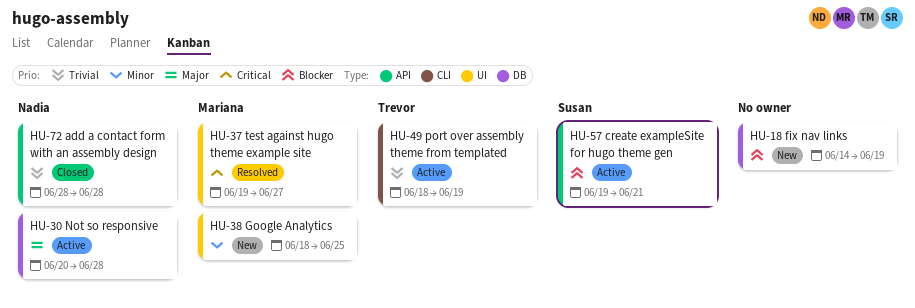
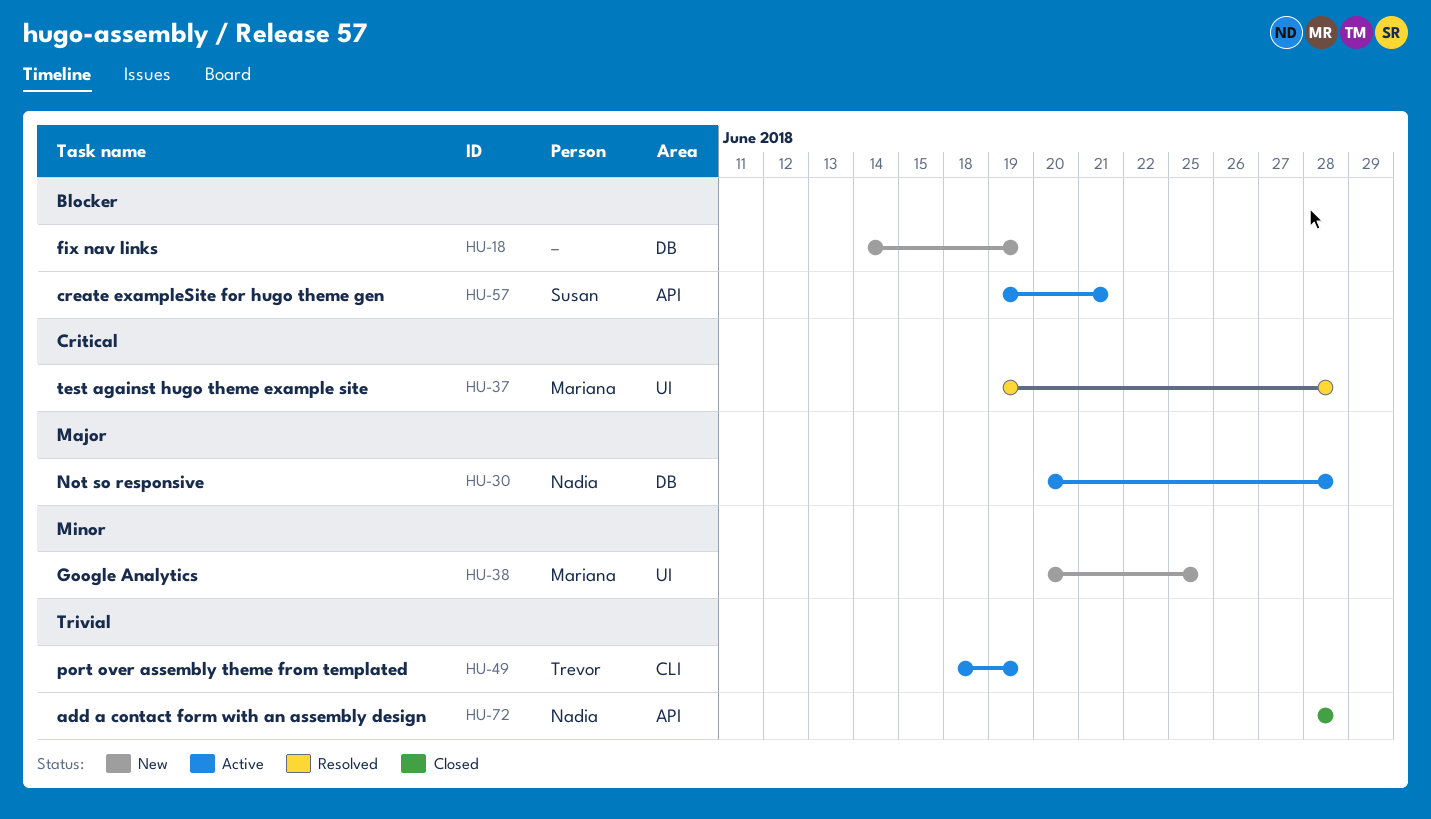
HU-37, due: Jun 27 -> Jun 28
HU-38, start: Jun 18 -> Jun 20

